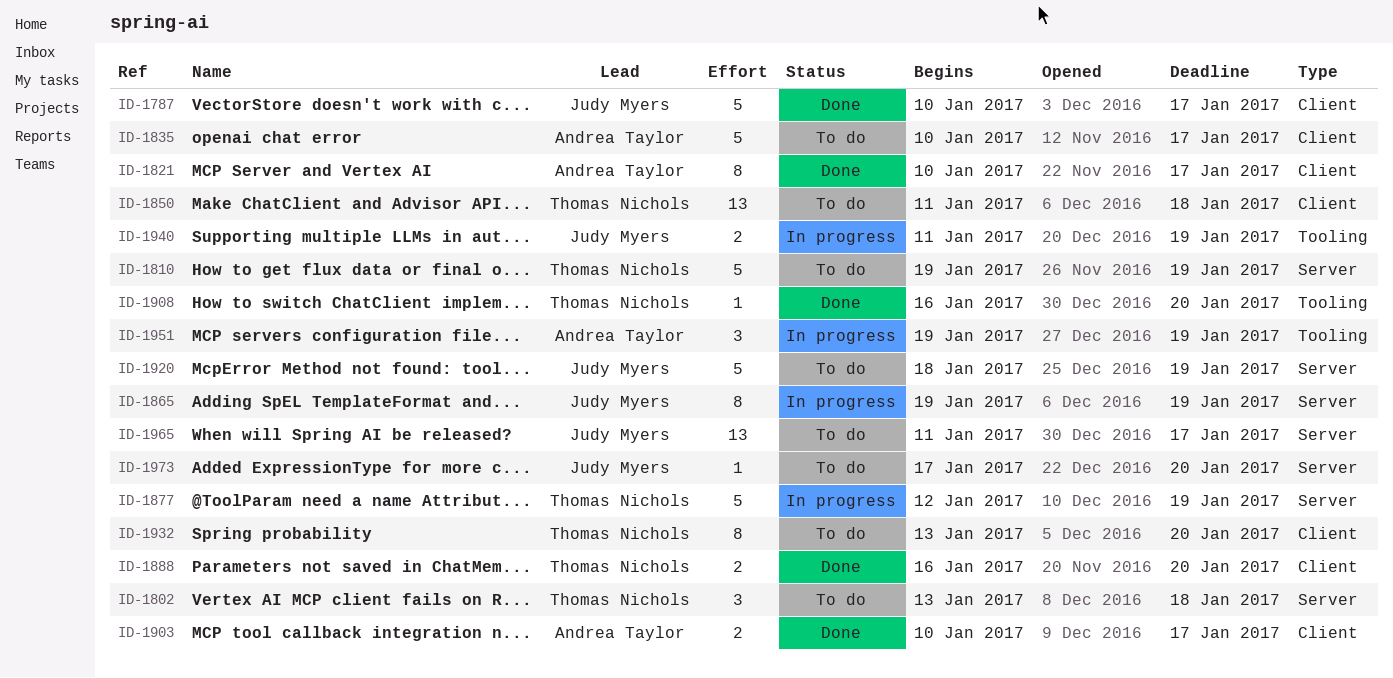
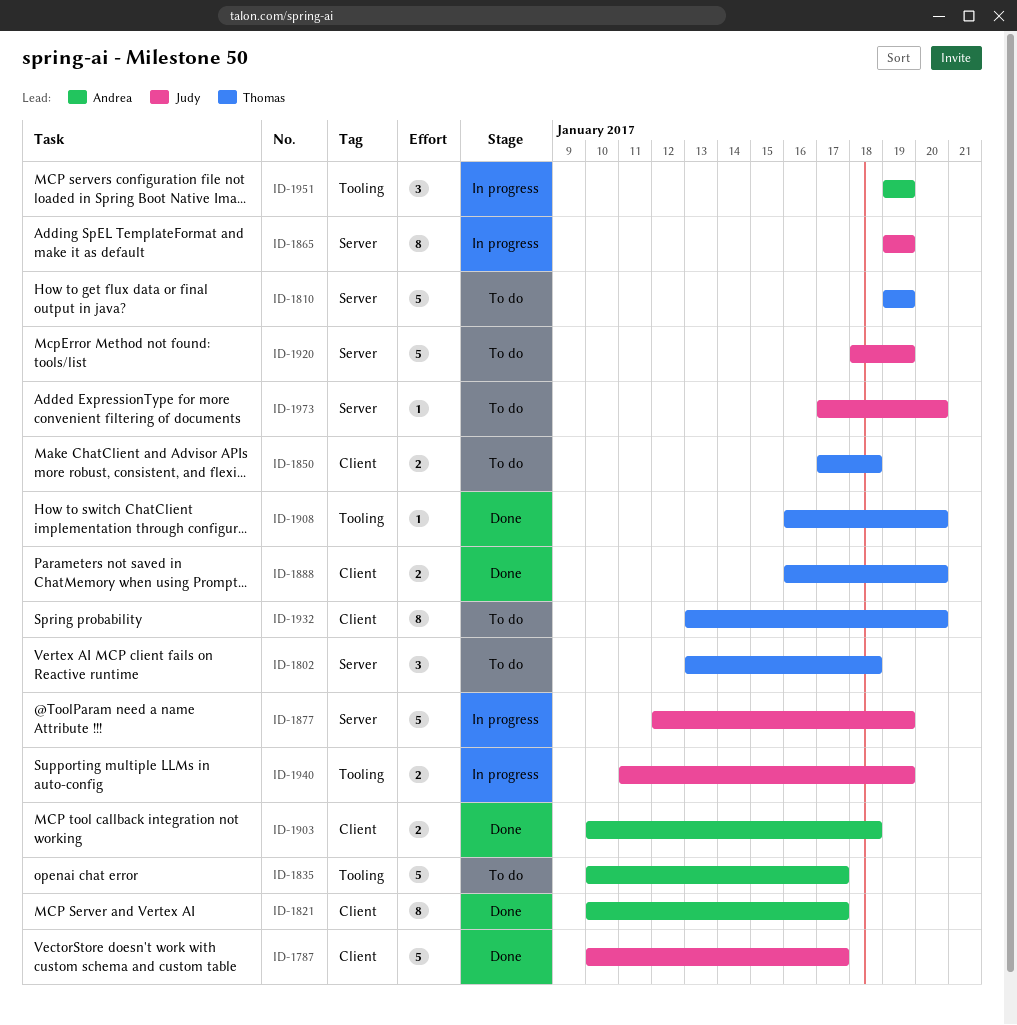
ID-1835, label: Client -> Tooling
ID-1850, estimate: 13 -> 2
ID-1850, start: Jan 11 -> Jan 17
ID-1877, owner: Thomas Nichols -> Judy Myers
ID-1903, due: Jan 17 -> Jan 18
ID-1965: present -> none

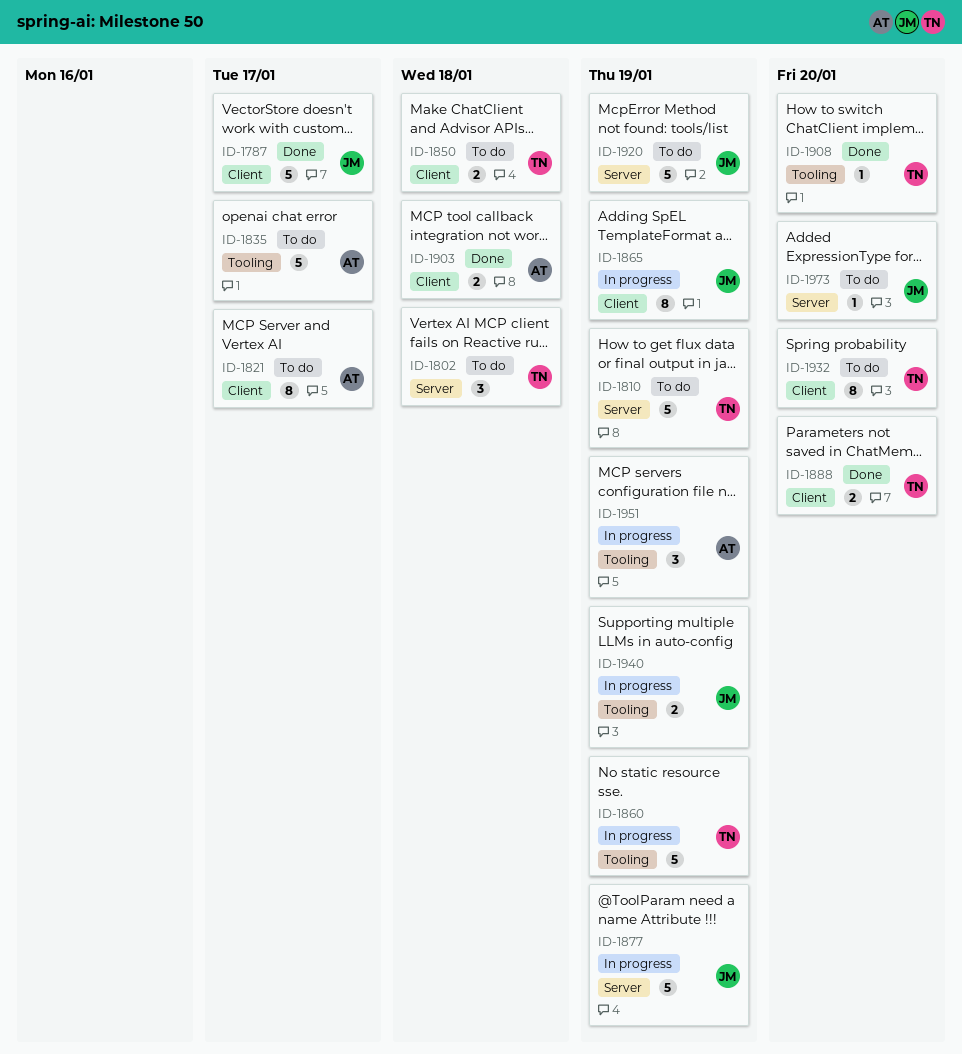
ID-1821, status: Done -> To do
ID-1860: none -> present
ID-1865, label: Server -> Client

